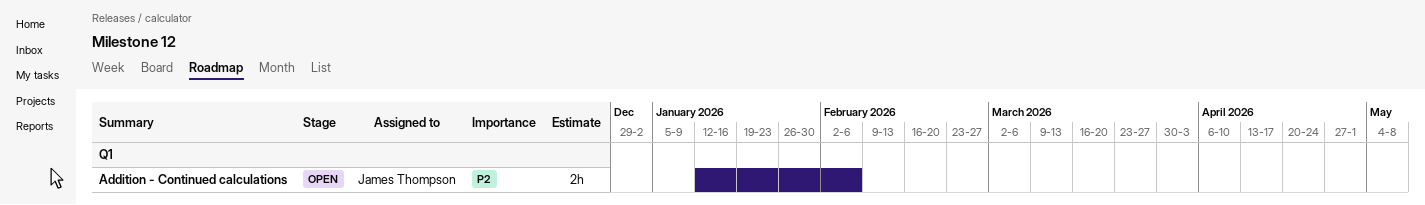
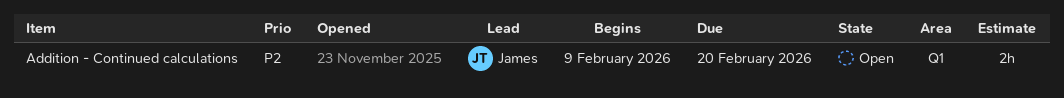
Addition - Continued calculations, start: Jan 12 -> Feb 9
Addition - Continued calculations, due: Feb 6 -> Feb 20

